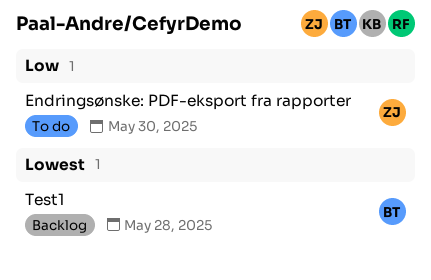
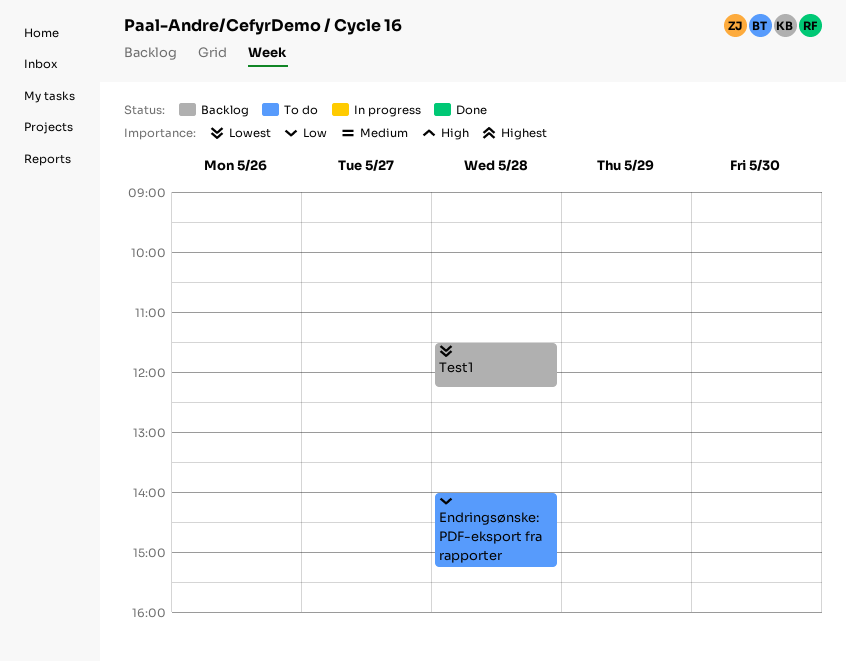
Endringsønske: PDF-eksport fra rapporter, day: May 30 -> May 28

